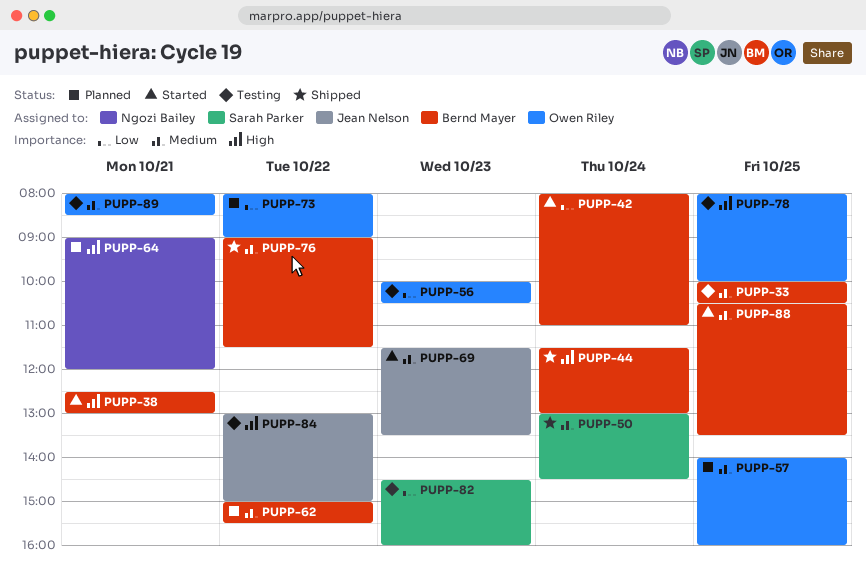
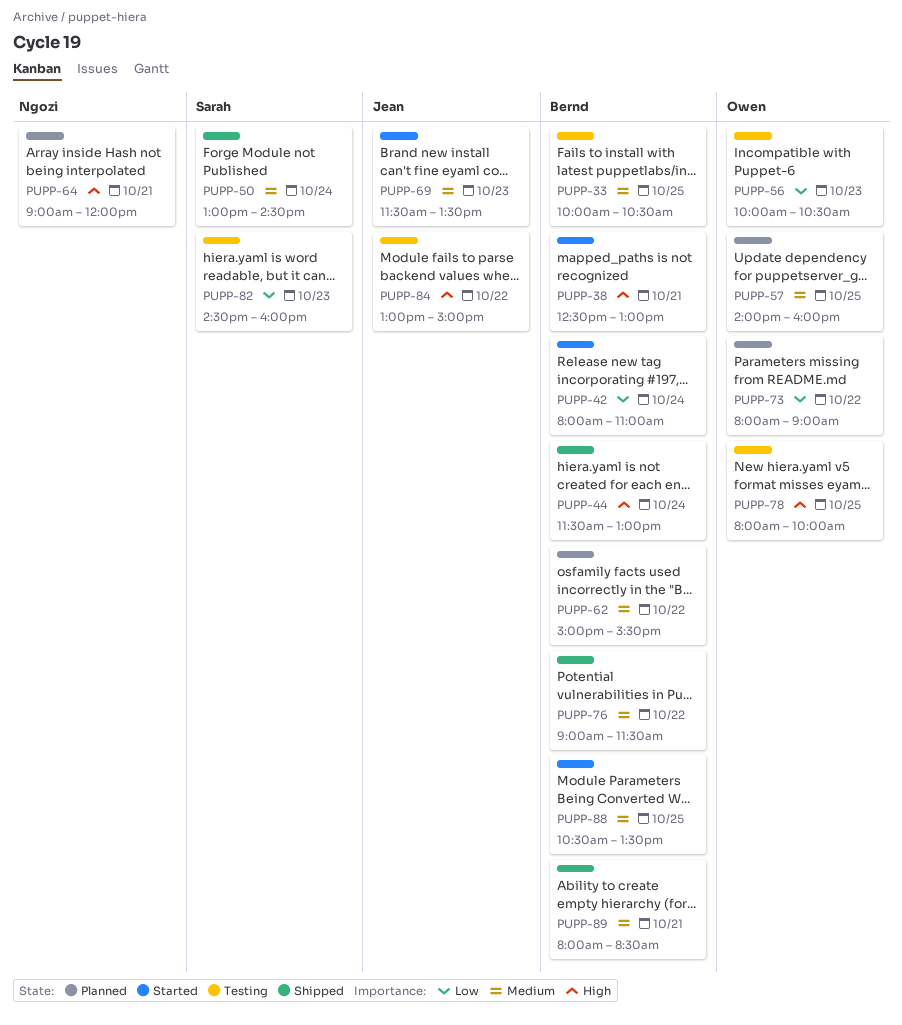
PUPP-89, status: Testing -> Shipped
PUPP-89, owner: Owen Riley -> Bernd Mayer

